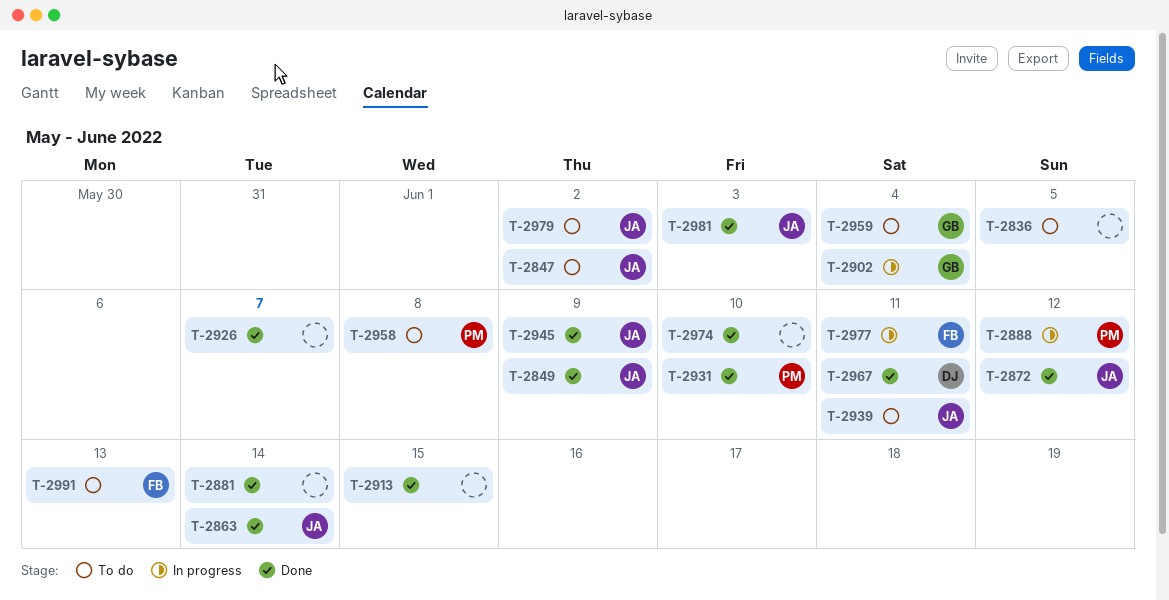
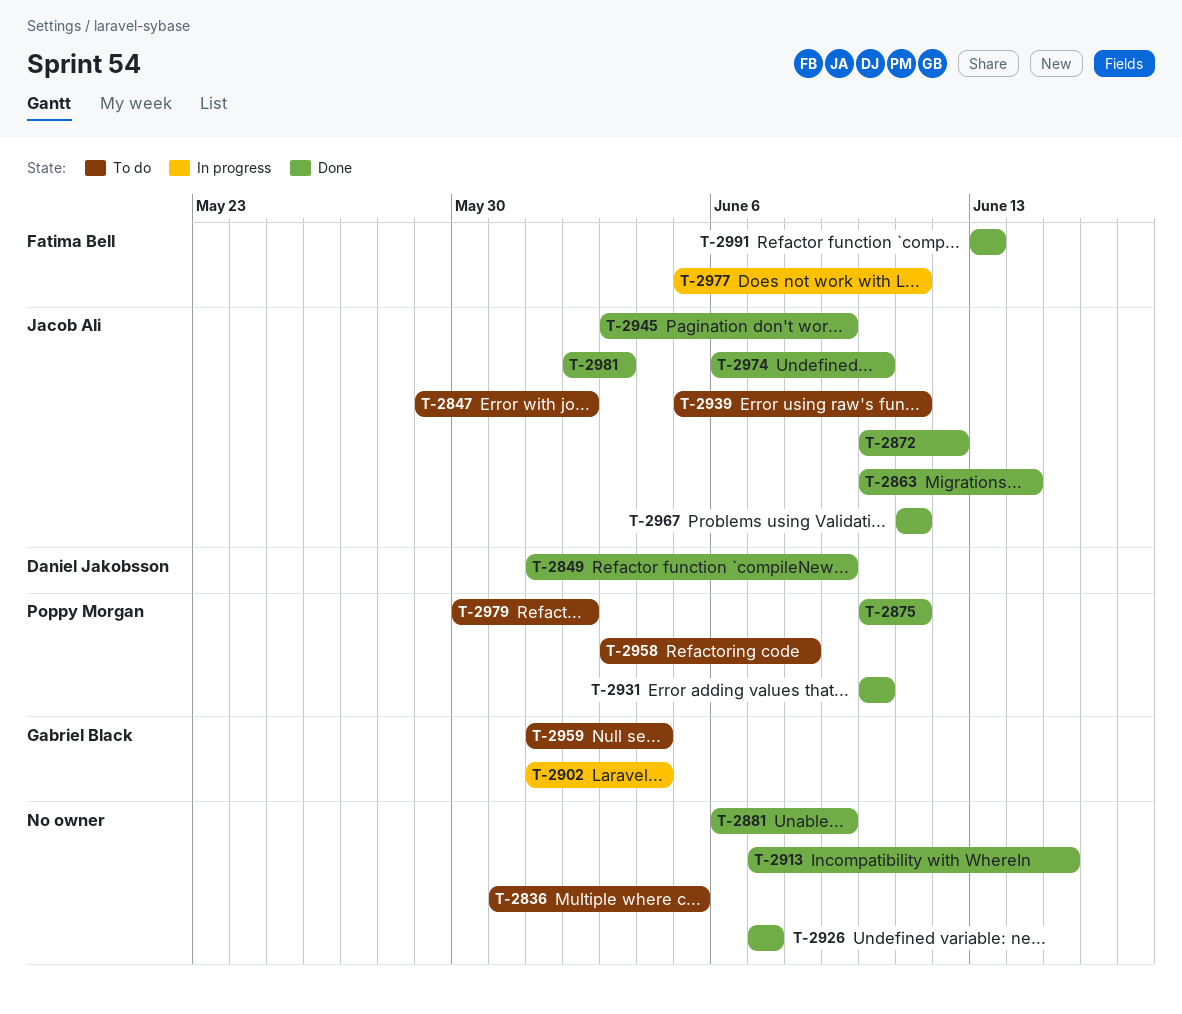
T-2849, owner: Jacob Ali -> Daniel Jakobsson
T-2875: none -> present
T-2881, due: Jun 14 -> Jun 9
T-2888: present -> none
T-2967, owner: Daniel Jakobsson -> Jacob Ali
T-2974, owner: none -> Jacob Ali
T-2979, owner: Jacob Ali -> Poppy Morgan
T-2991, status: To do -> Done

